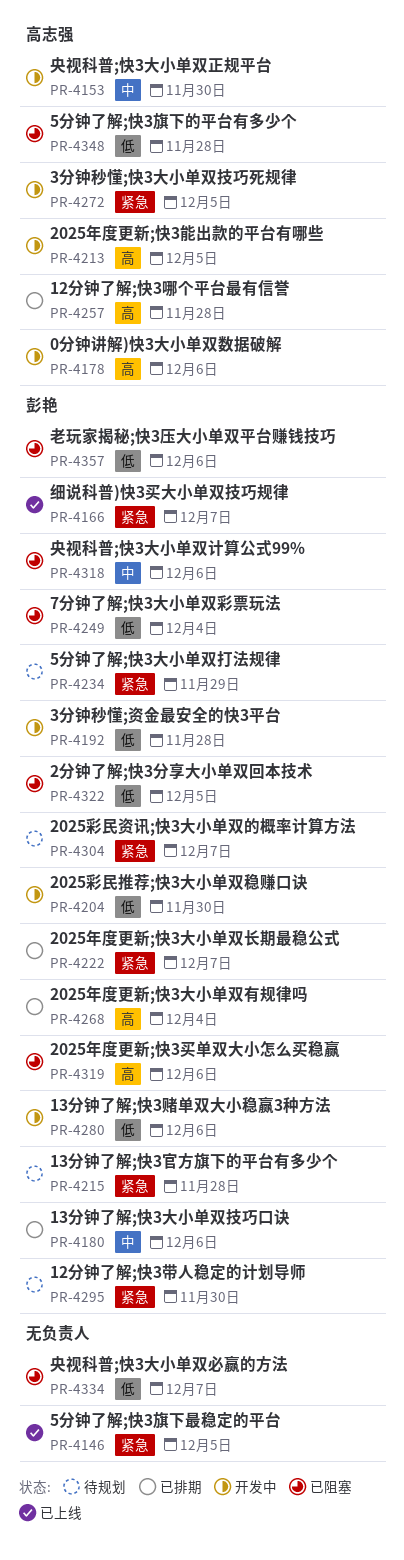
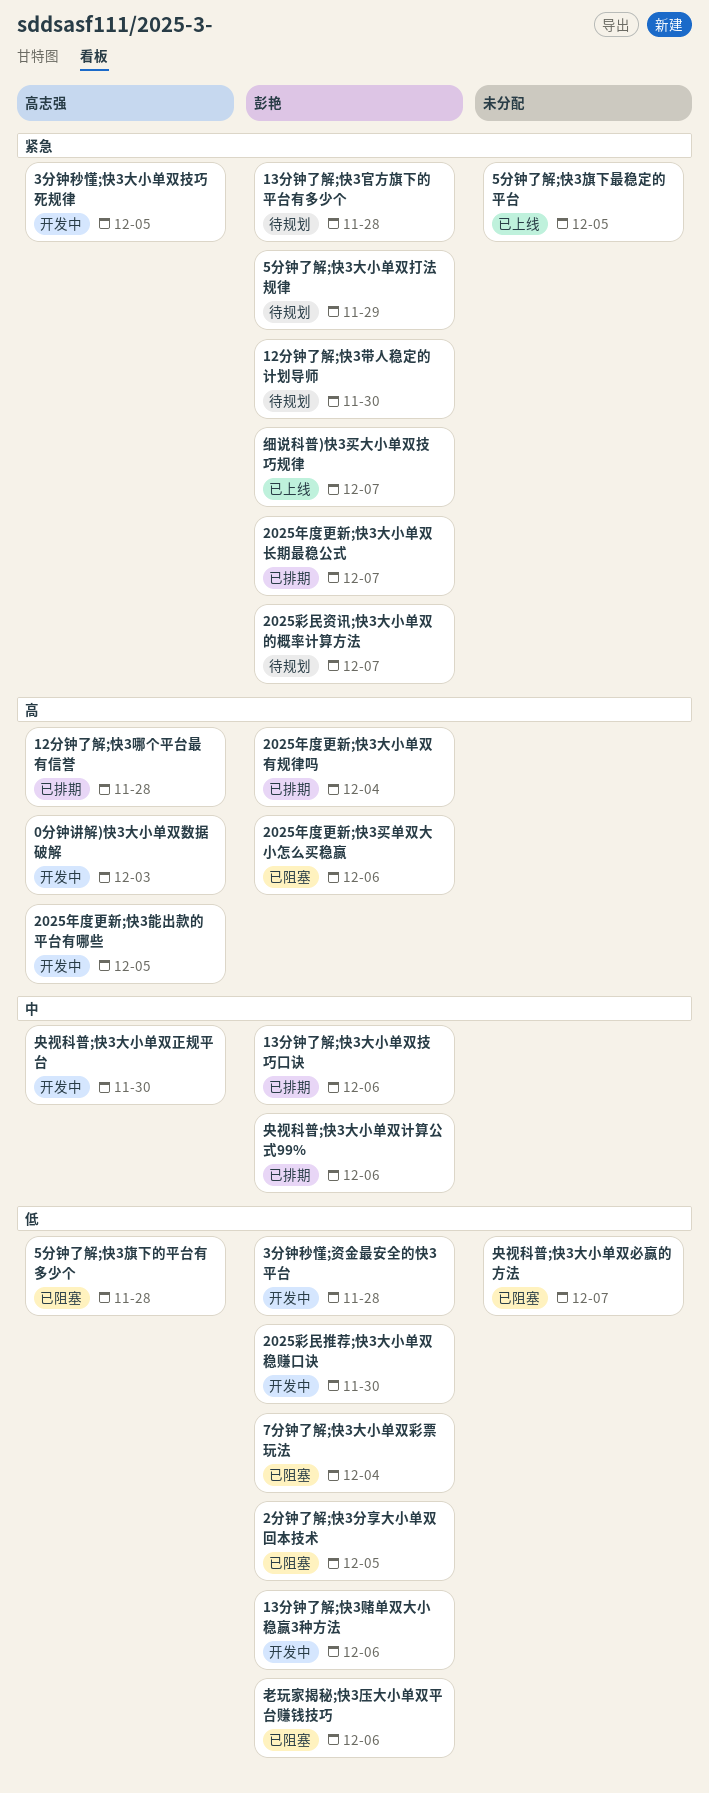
0分钟讲解)快3大小单双数据破解, due: Dec 6 -> Dec 3
央视科普;快3大小单双计算公式99%, status: 已阻塞 -> 已排期

